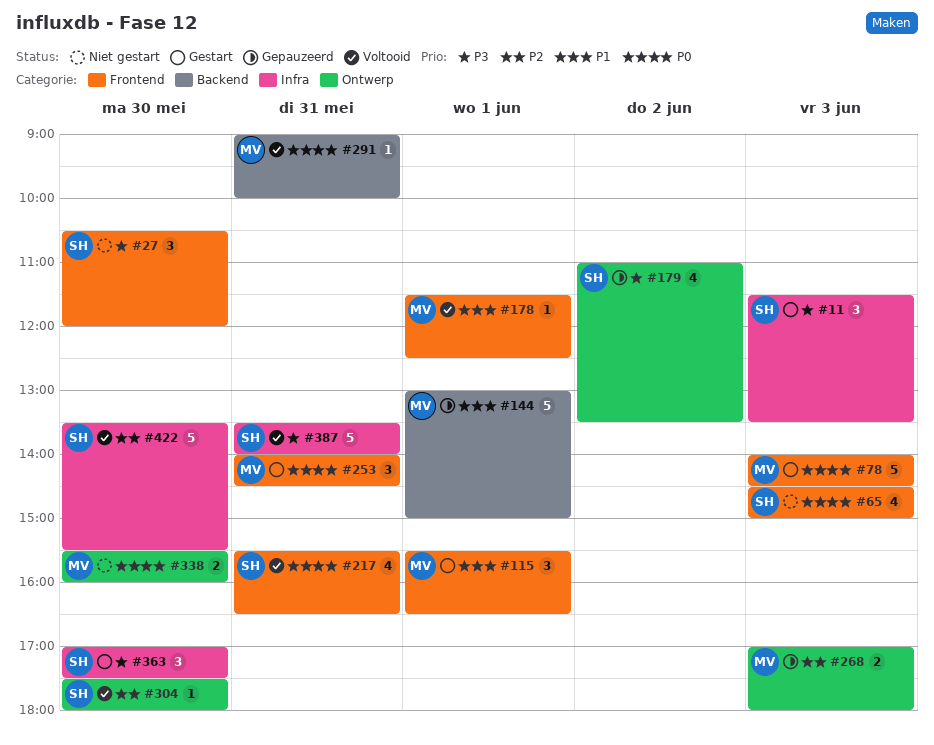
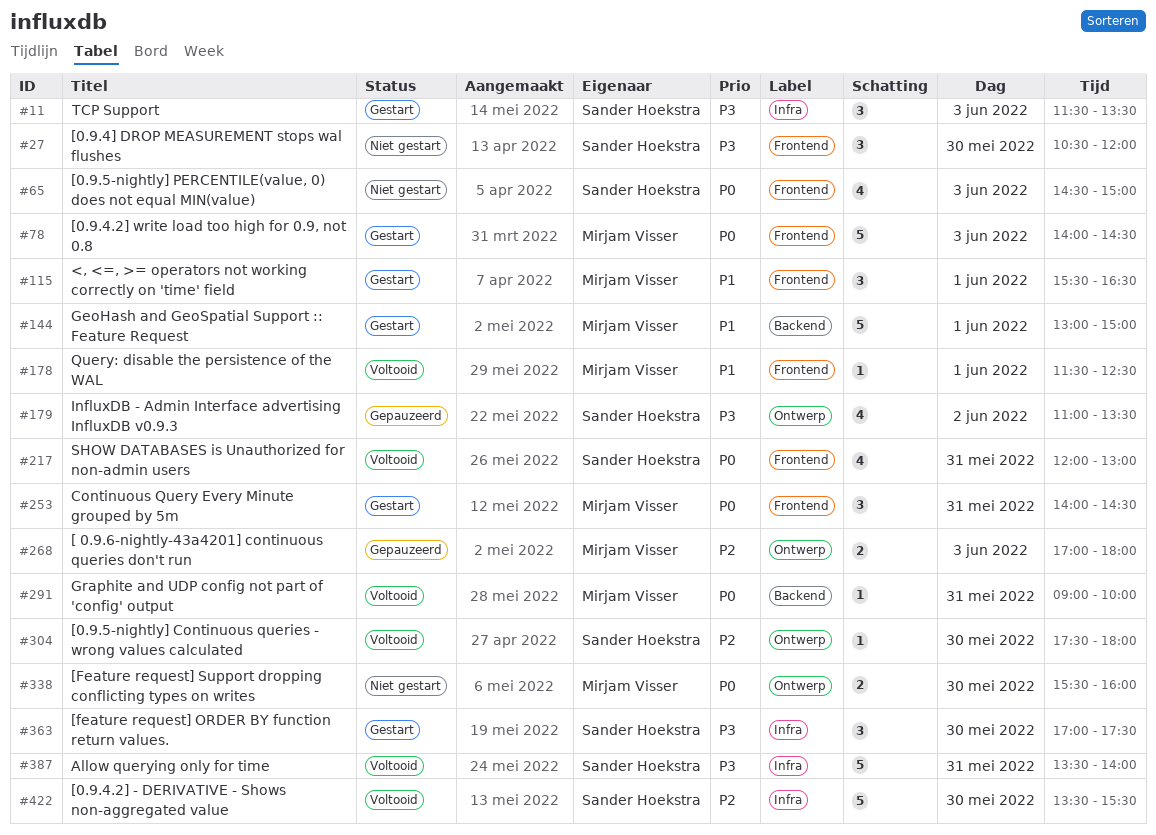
#144, status: Gepauzeerd -> Gestart
#217, begins: 15:30 -> 12:00
#217, ends: 16:30 -> 13:00

